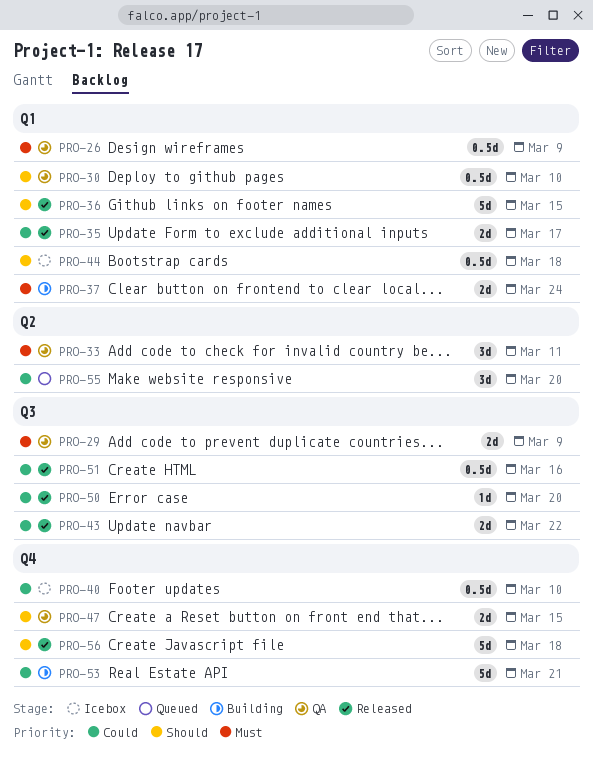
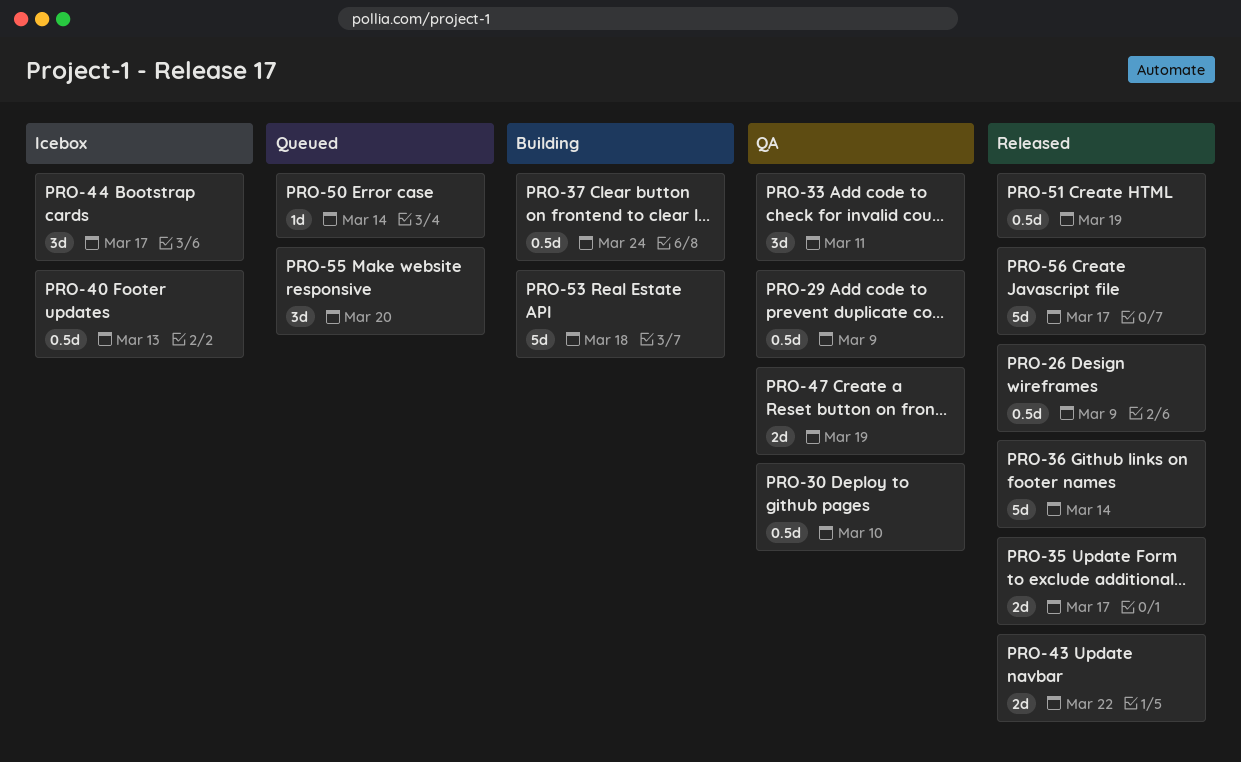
PRO-26, status: QA -> Released
PRO-29, estimate: 2d -> 0.5d
PRO-36, due: Mar 15 -> Mar 14
PRO-37, estimate: 2d -> 0.5d
PRO-40, due: Mar 10 -> Mar 13
PRO-44, estimate: 0.5d -> 3d
PRO-44, due: Mar 18 -> Mar 17
PRO-47, due: Mar 15 -> Mar 19
PRO-50, status: Released -> Queued
PRO-50, due: Mar 20 -> Mar 14
PRO-51, due: Mar 16 -> Mar 19
PRO-53, due: Mar 21 -> Mar 18
PRO-56, due: Mar 18 -> Mar 17

